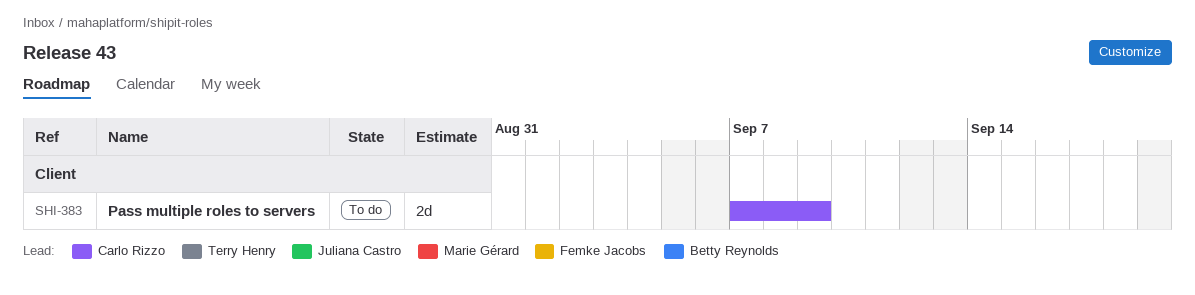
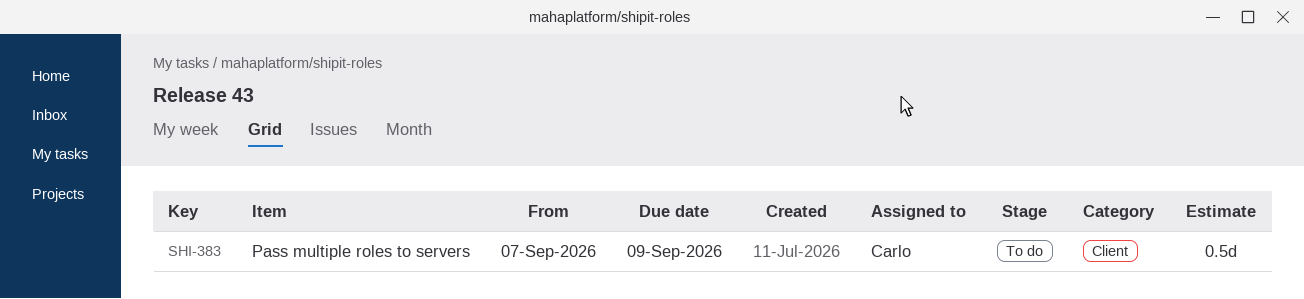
SHI-383, estimate: 2d -> 0.5d

